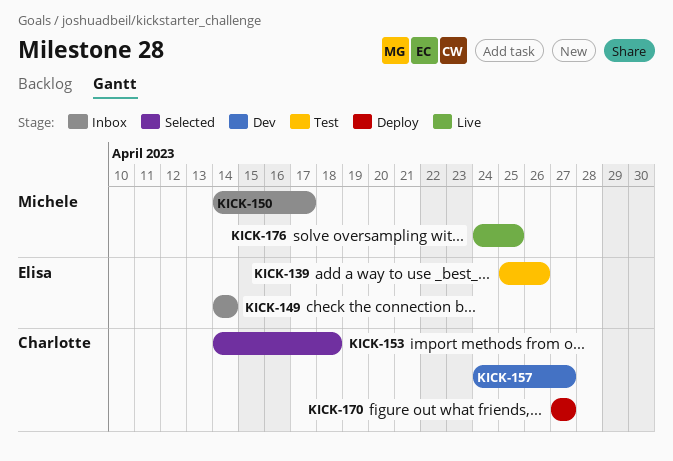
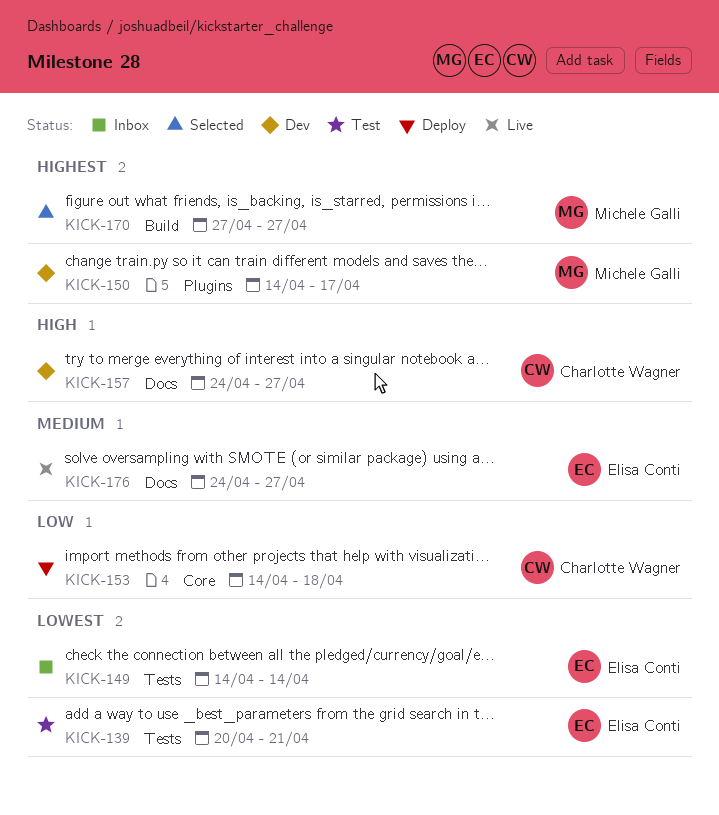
KICK-139, start: Apr 25 -> Apr 20
KICK-139, due: Apr 26 -> Apr 21
KICK-150, status: Inbox -> Dev
KICK-153, status: Selected -> Deploy
KICK-170, status: Deploy -> Selected
KICK-170, owner: Charlotte Wagner -> Michele Galli
KICK-176, owner: Michele Galli -> Elisa Conti
KICK-176, due: Apr 25 -> Apr 27

